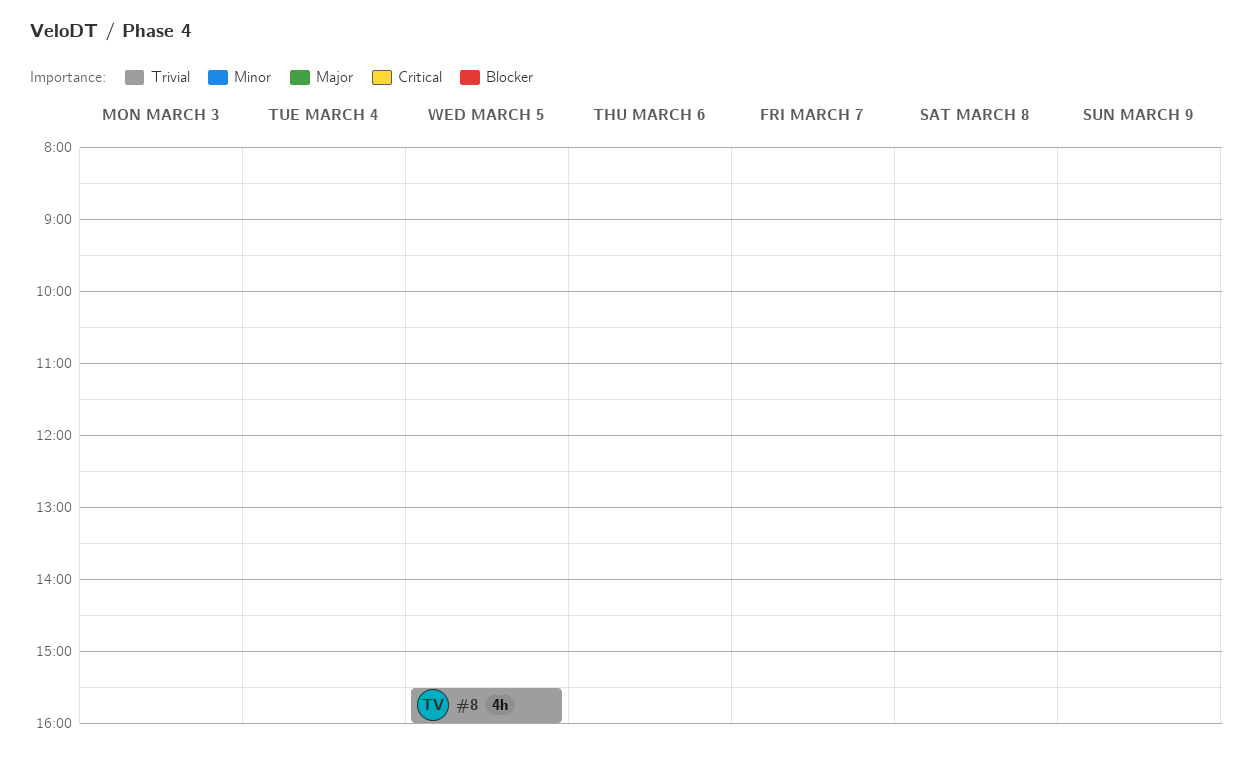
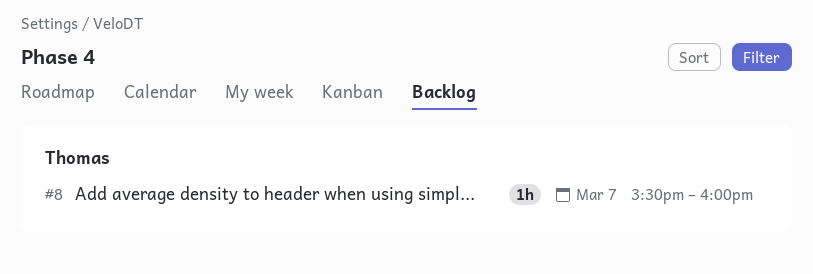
#8, estimate: 4h -> 1h
#8, day: Mar 5 -> Mar 7

